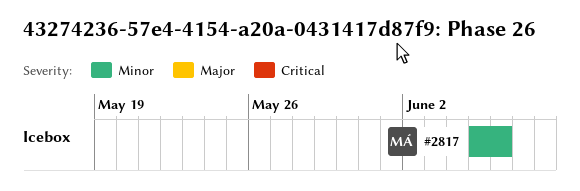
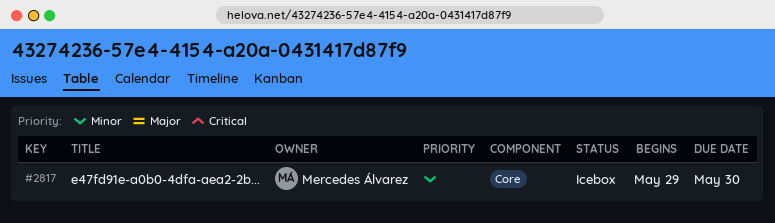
#2817, start: Jun 5 -> May 29
#2817, due: Jun 6 -> May 30

